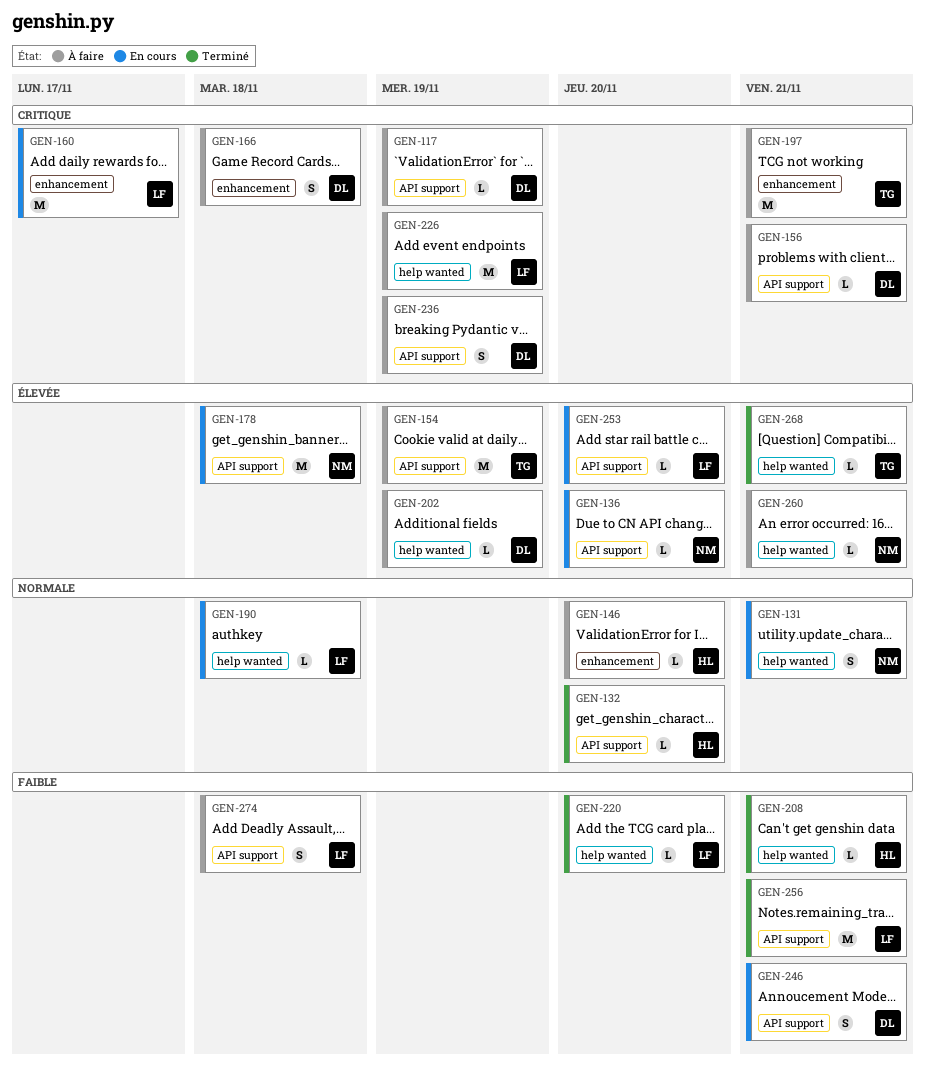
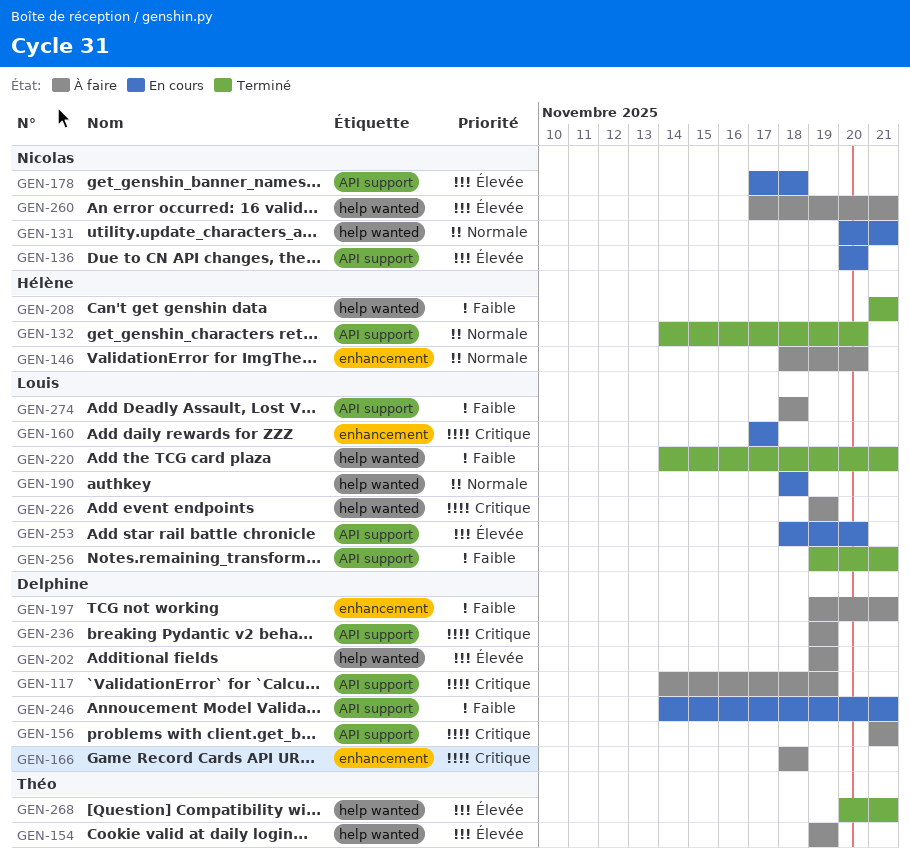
GEN-154, label: API support -> help wanted
GEN-197, owner: Théo -> Delphine
GEN-197, priority: Critique -> Faible
GEN-220, due: Nov 20 -> Nov 21

